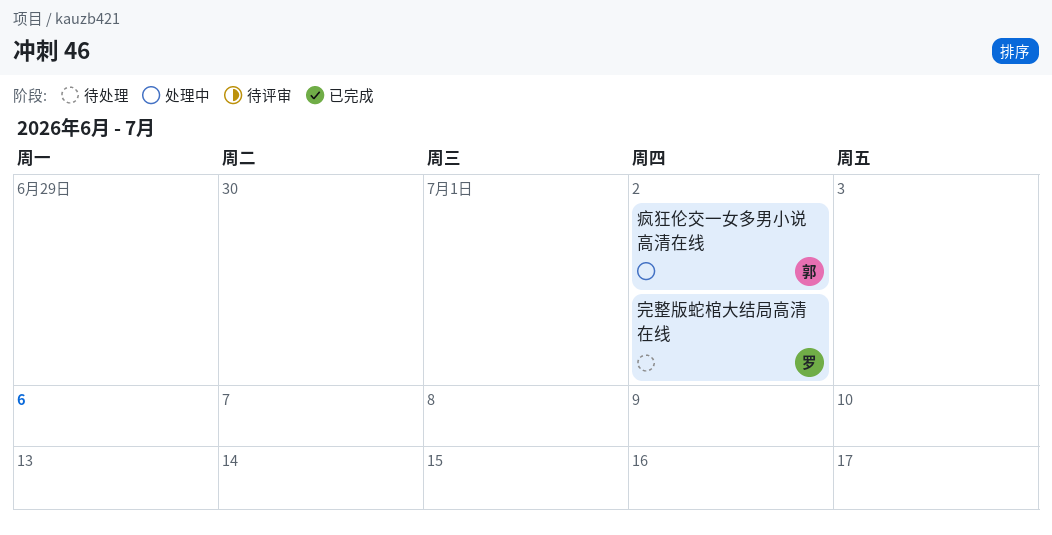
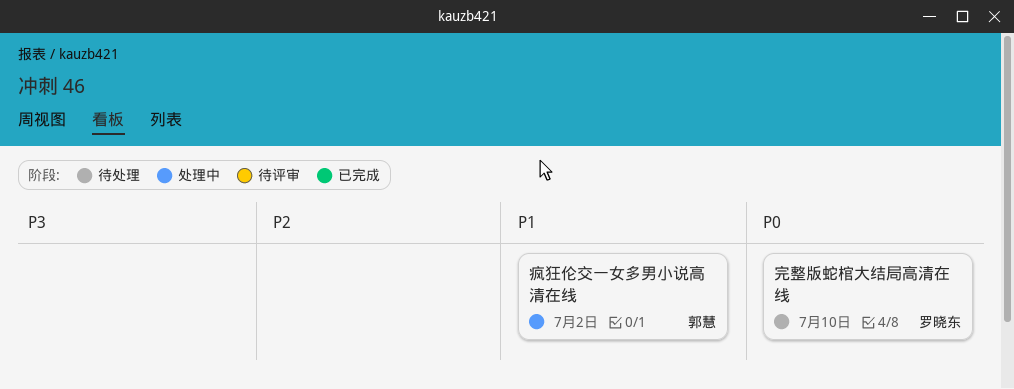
完整版蛇棺大结局高清在线, due: Jul 2 -> Jul 10

